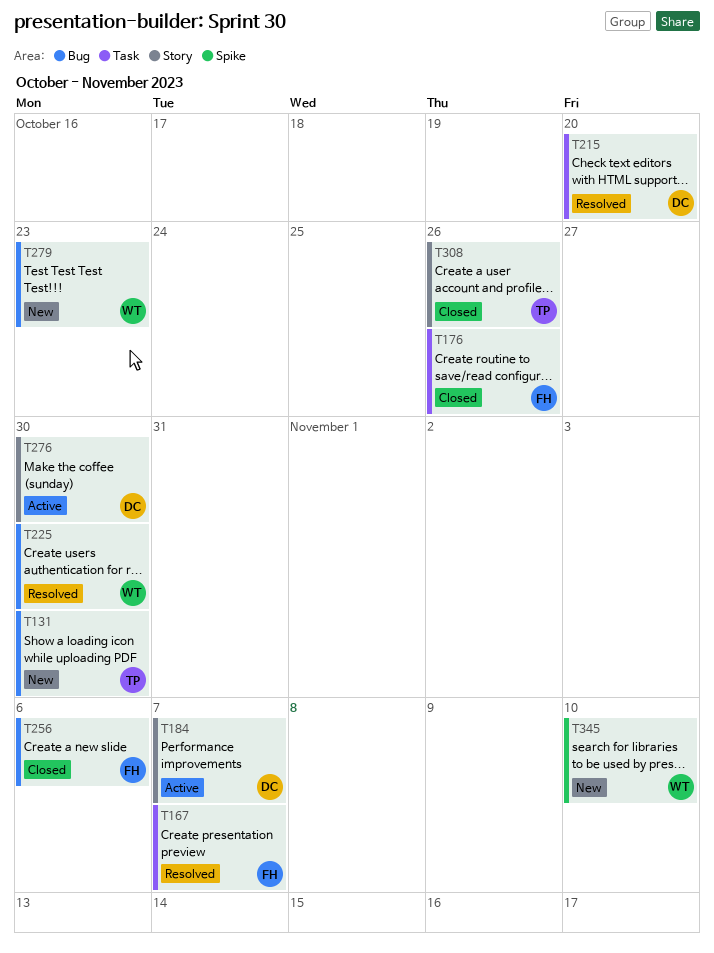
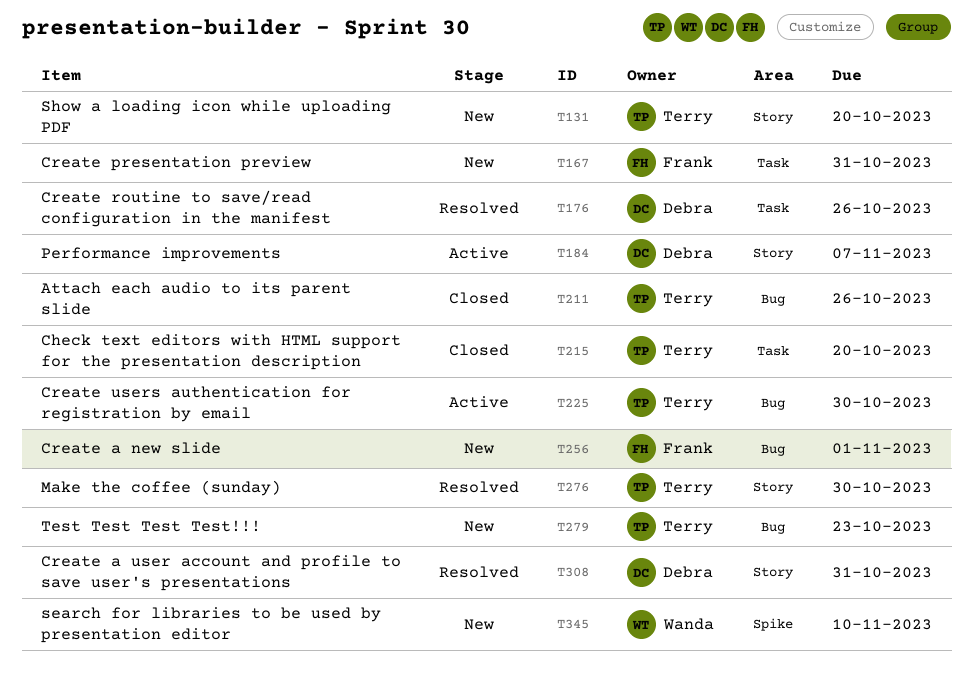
T131, label: Bug -> Story
T131, due: Oct 30 -> Oct 20
T167, status: Resolved -> New
T167, due: Nov 7 -> Oct 31
T176, status: Closed -> Resolved
T176, owner: Frank -> Debra
T211: none -> present
T215, status: Resolved -> Closed
T215, owner: Debra -> Terry
T225, status: Resolved -> Active
T225, owner: Wanda -> Terry
T256, status: Closed -> New
T256, due: Nov 6 -> Nov 1
T276, status: Active -> Resolved
T276, owner: Debra -> Terry
T279, owner: Wanda -> Terry
T308, status: Closed -> Resolved
T308, owner: Terry -> Debra
T308, due: Oct 26 -> Oct 31

